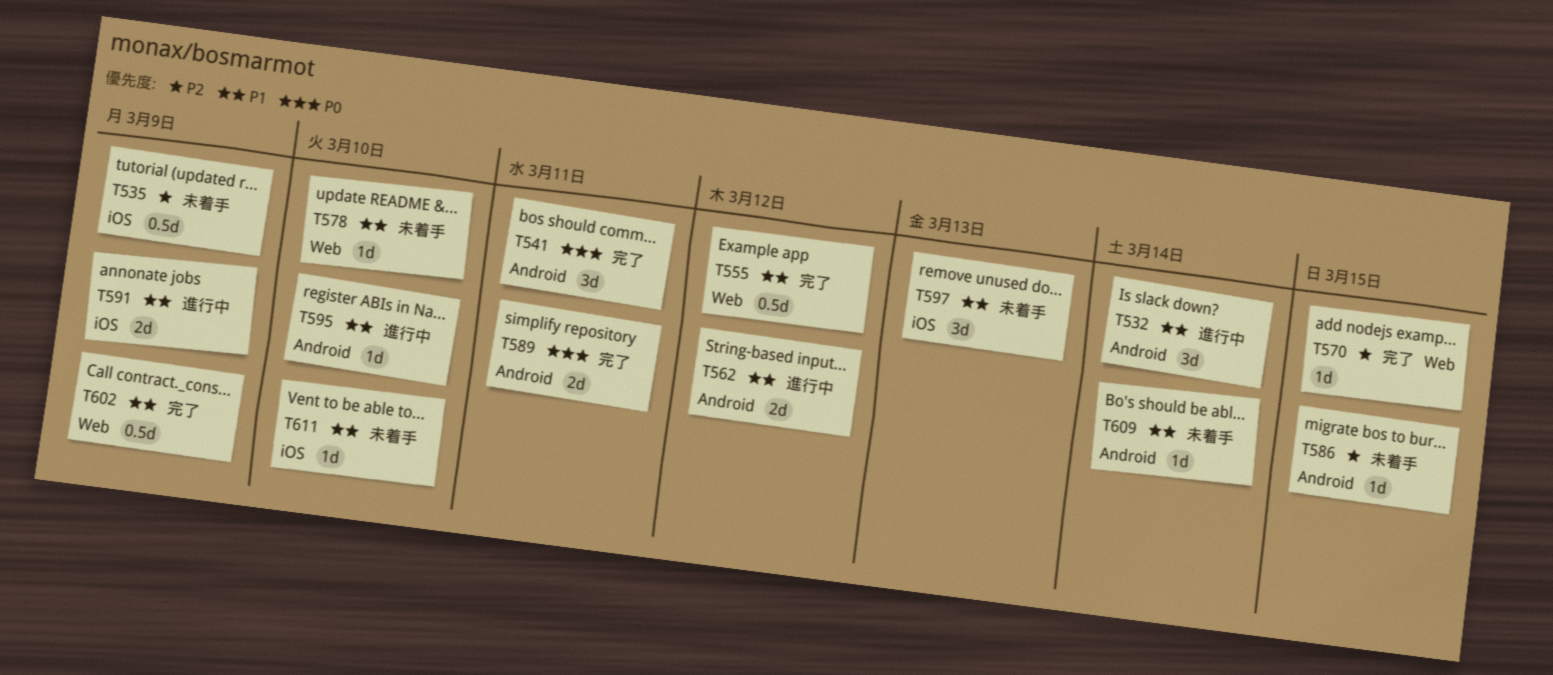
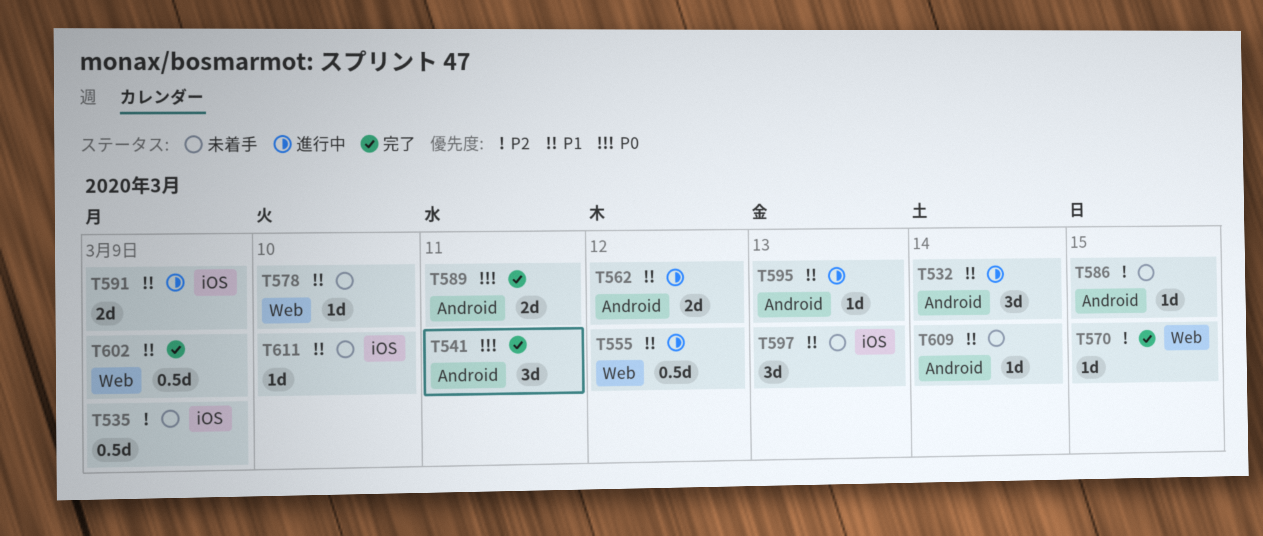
T555, status: 完了 -> 進行中
T595, due: Mar 10 -> Mar 13

